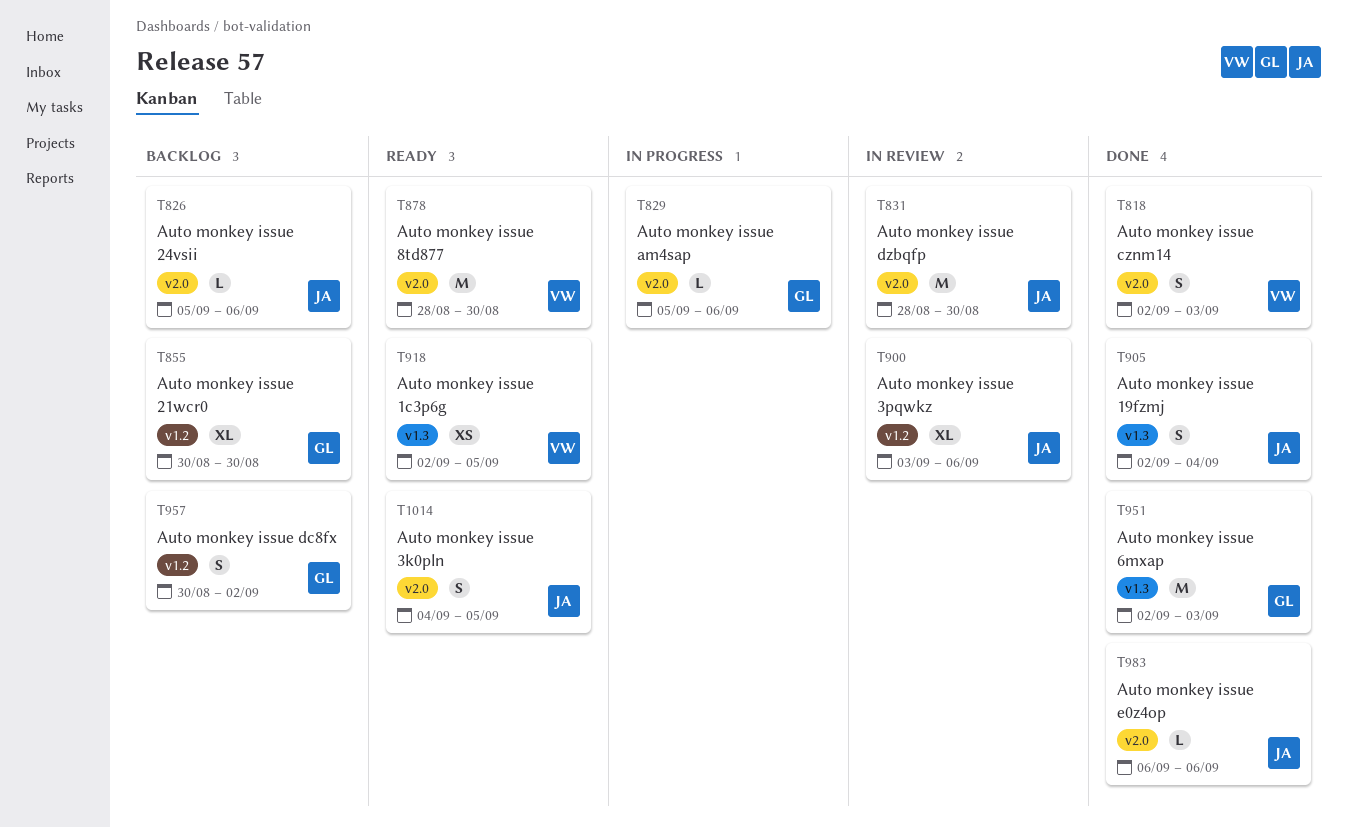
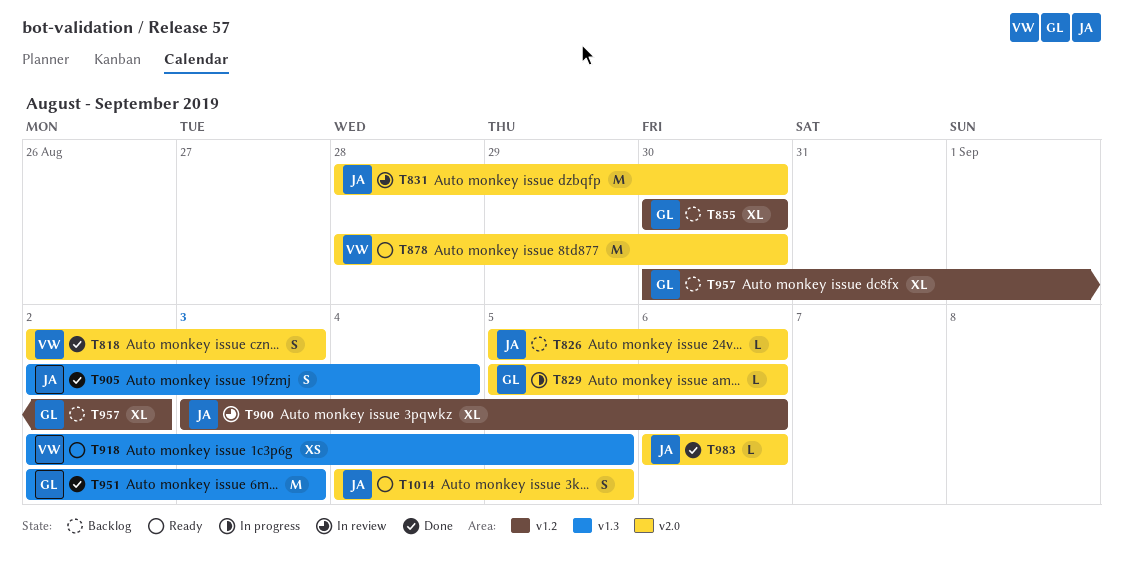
T957, estimate: S -> XL

